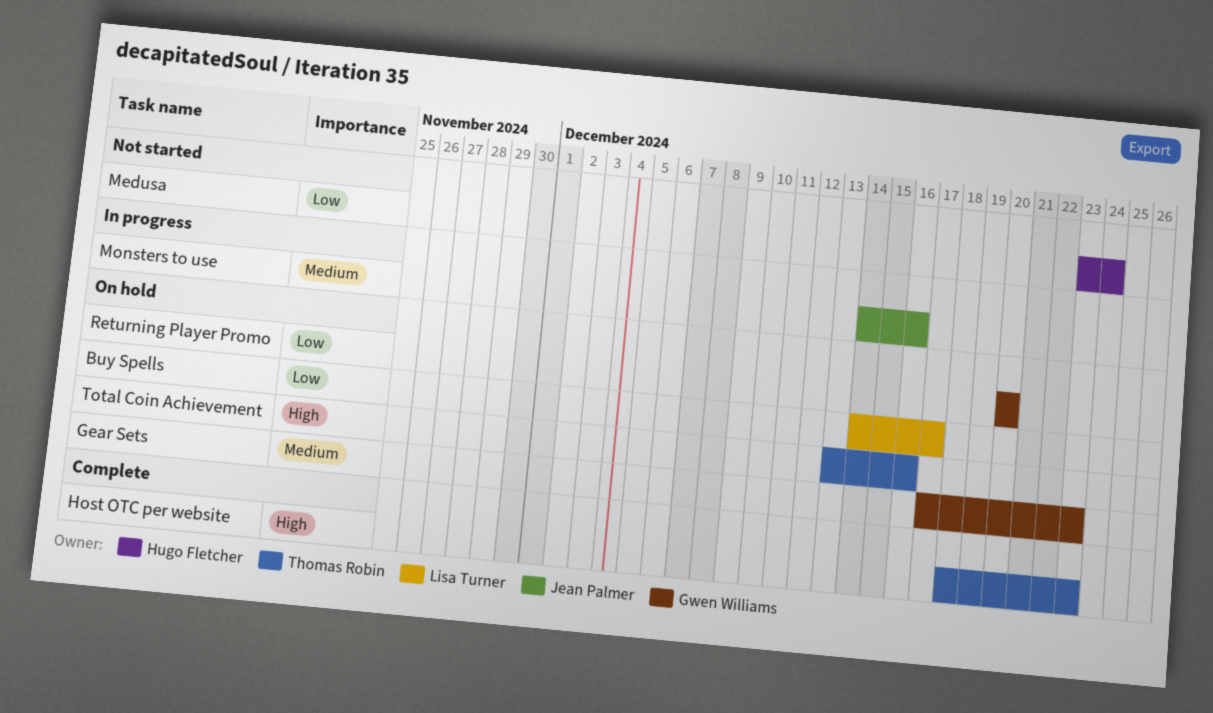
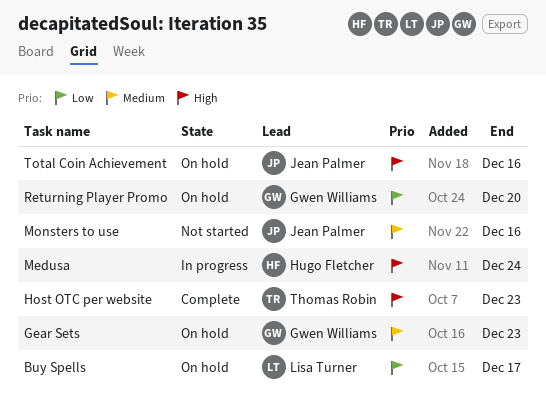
Medusa, status: Not started -> In progress
Medusa, priority: Low -> High
Monsters to use, status: In progress -> Not started
Total Coin Achievement, owner: Thomas Robin -> Jean Palmer

